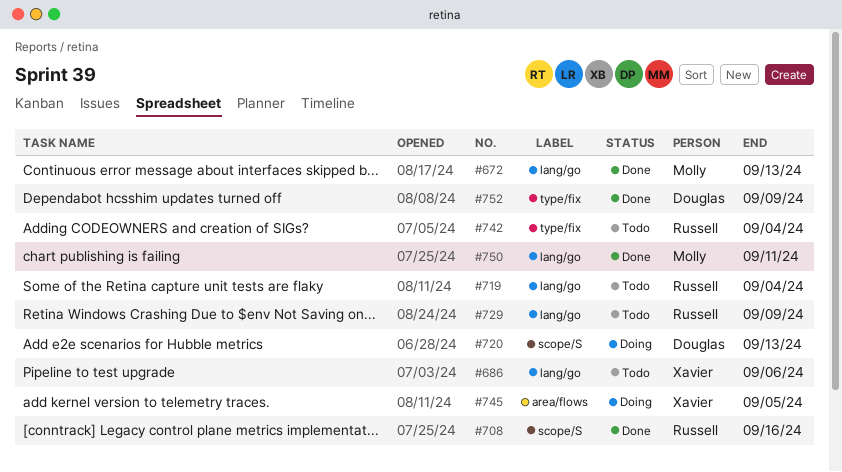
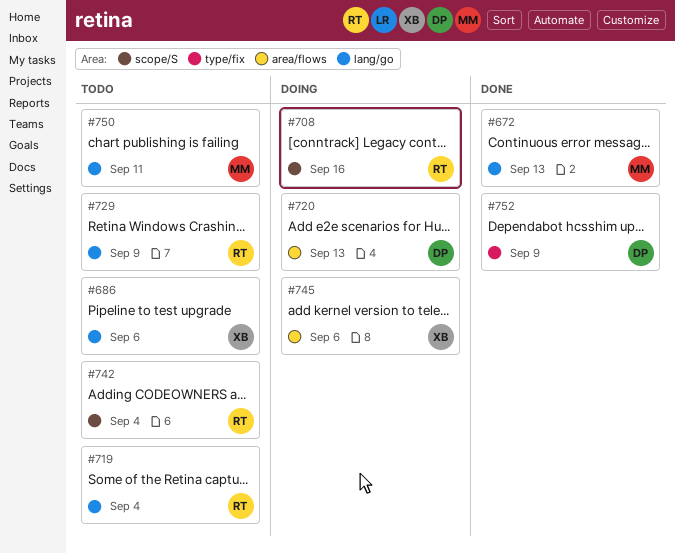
#708, status: Done -> Doing
#720, label: scope/S -> area/flows
#742, label: type/fix -> scope/S
#745, due: Sep 5 -> Sep 6
#750, status: Done -> Todo

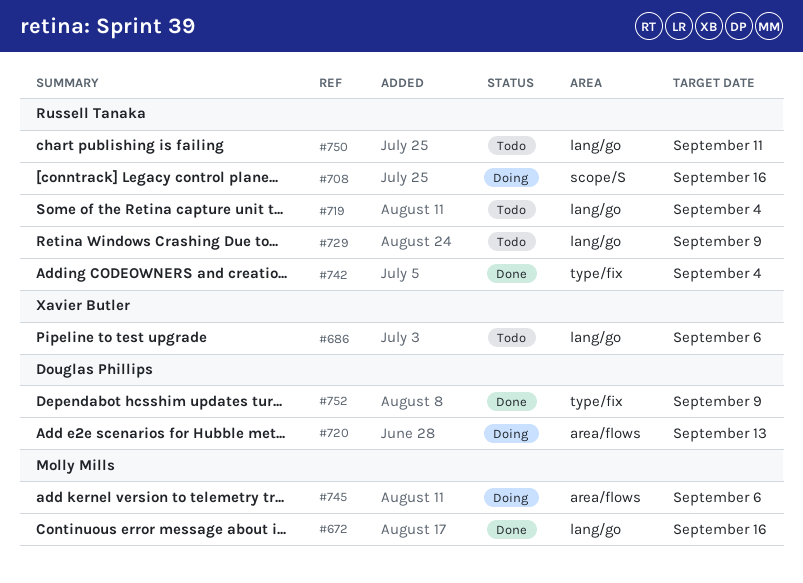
#672, due: Sep 13 -> Sep 16
#742, status: Todo -> Done
#742, label: scope/S -> type/fix
#745, owner: Xavier Butler -> Molly Mills
#750, owner: Molly Mills -> Russell Tanaka

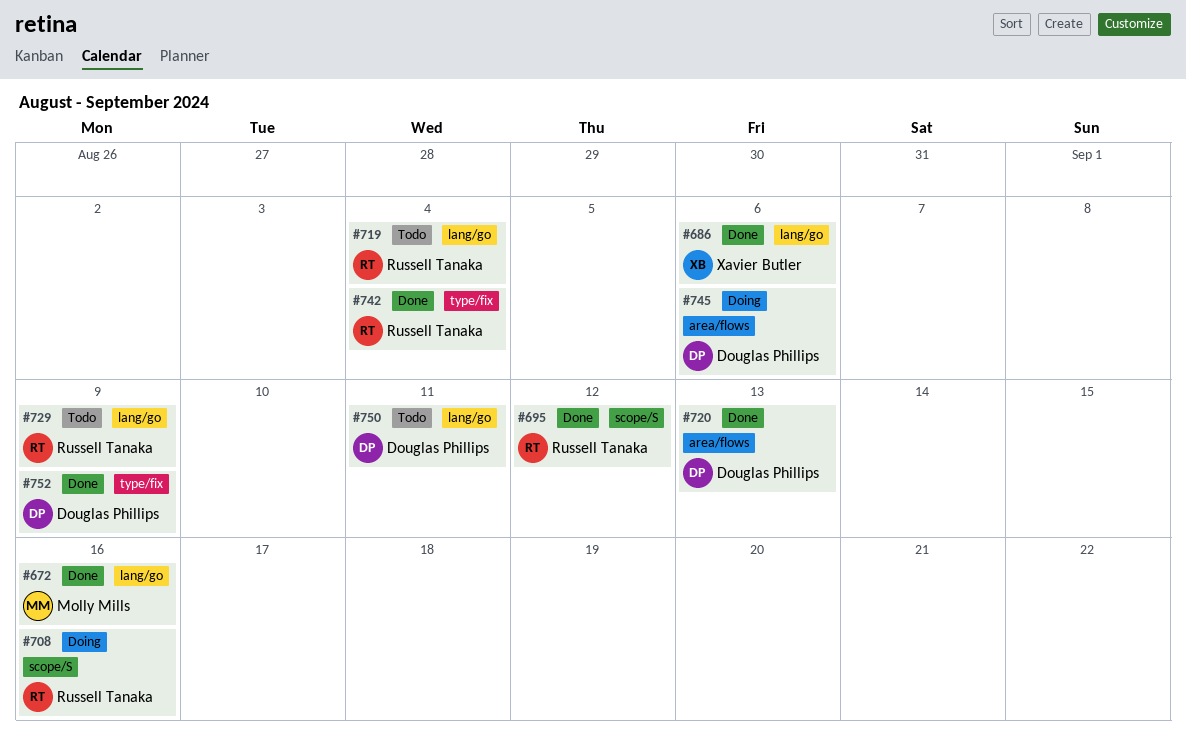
#686, status: Todo -> Done
#695: none -> present
#720, status: Doing -> Done
#745, owner: Molly Mills -> Douglas Phillips
#750, owner: Russell Tanaka -> Douglas Phillips

